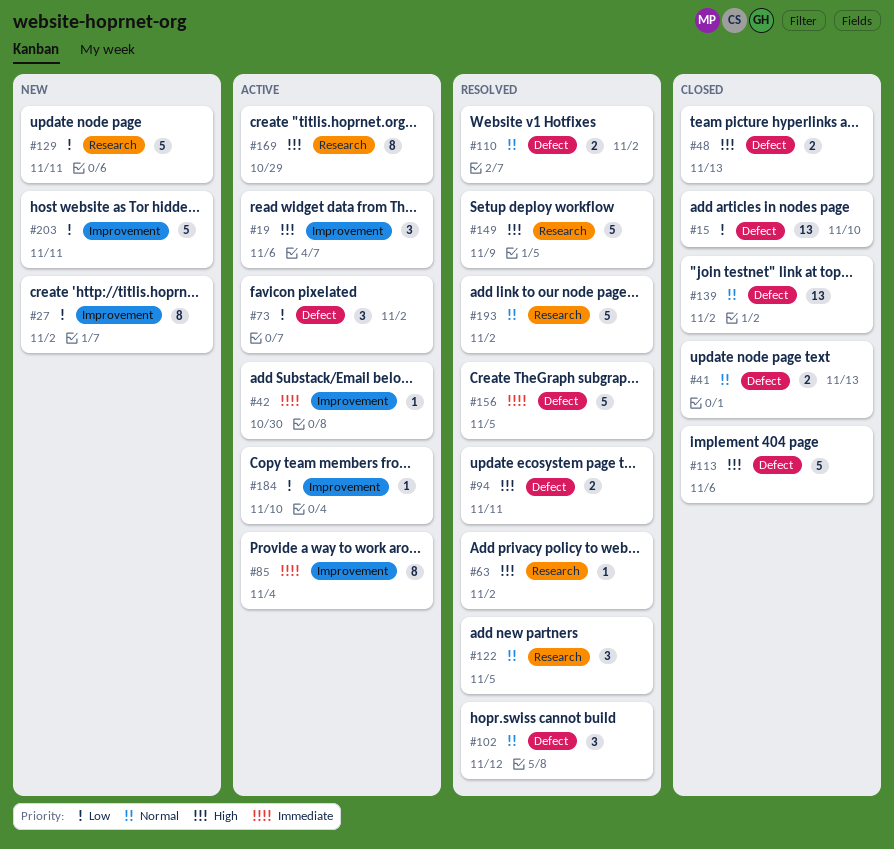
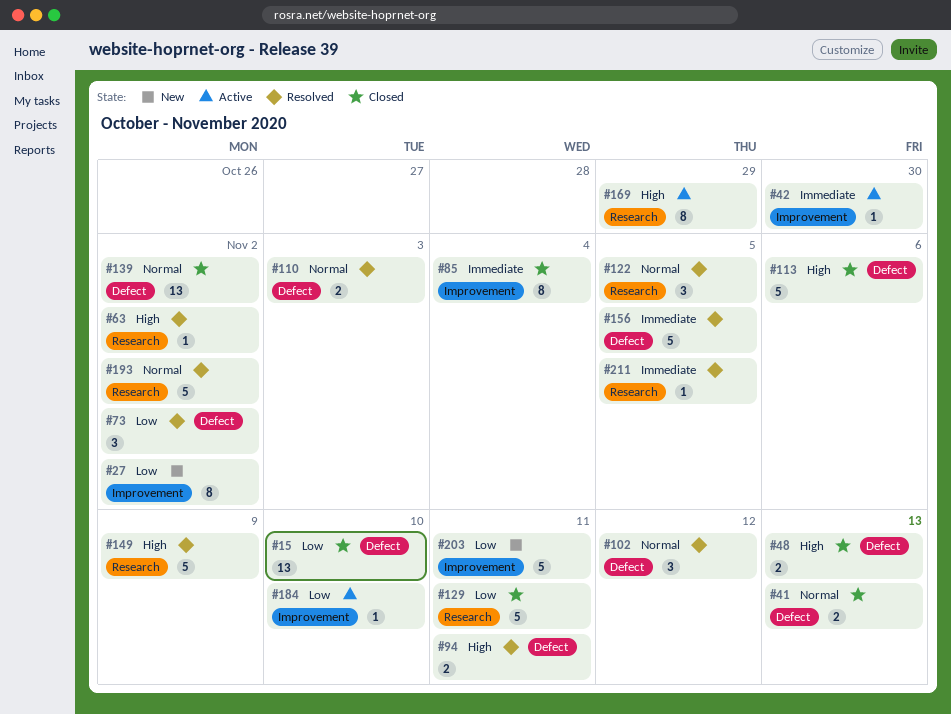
#19: present -> none
#73, status: Active -> Resolved
#85, status: Active -> Closed
#110, due: Nov 2 -> Nov 3
#129, status: New -> Closed
#211: none -> present

